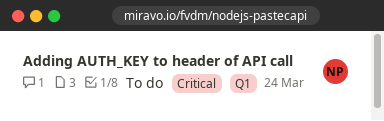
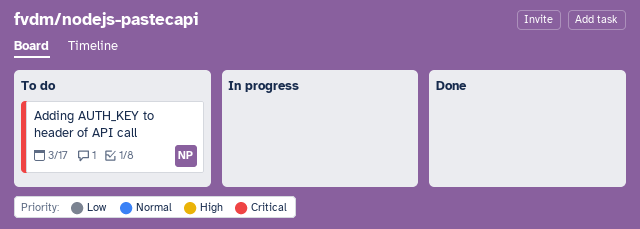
Adding AUTH_KEY to header of API call, due: Mar 24 -> Mar 17

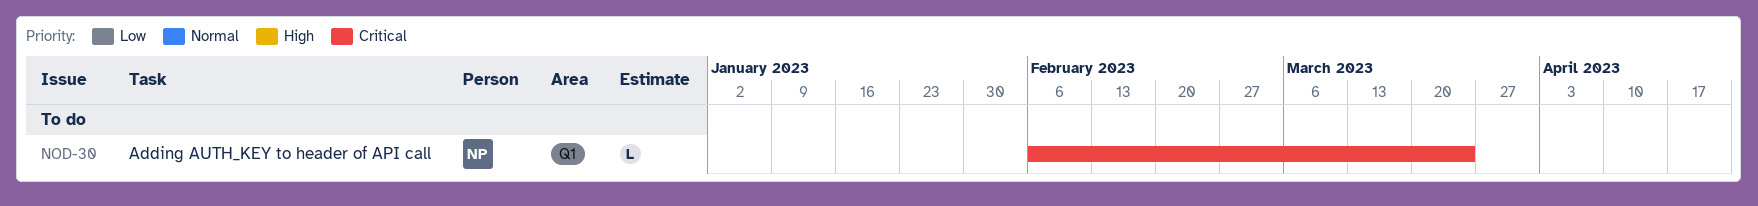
Adding AUTH_KEY to header of API call, due: Mar 17 -> Mar 24

